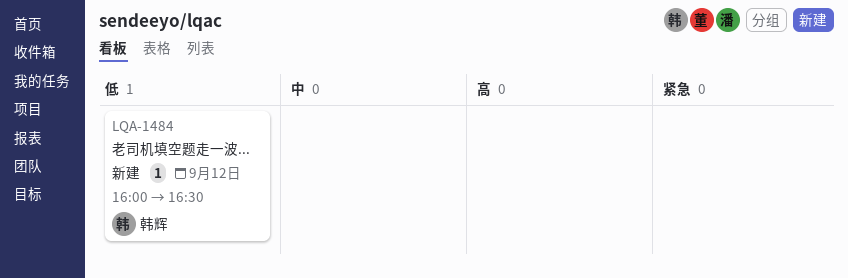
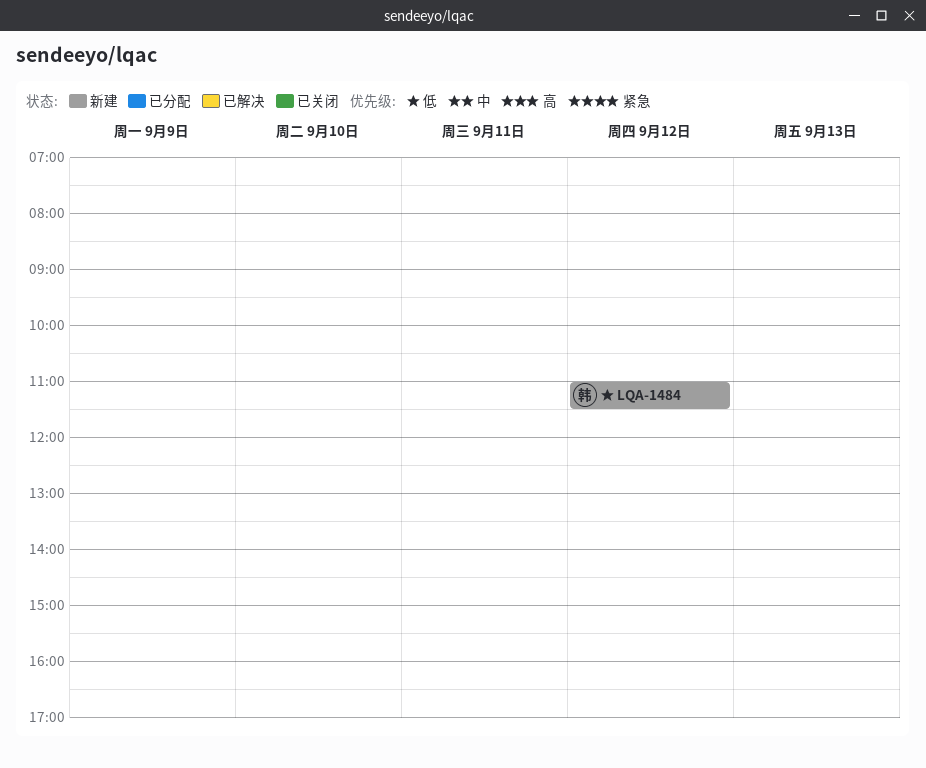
LQA-1484, begins: 16:00 -> 11:00
LQA-1484, ends: 16:30 -> 11:30

